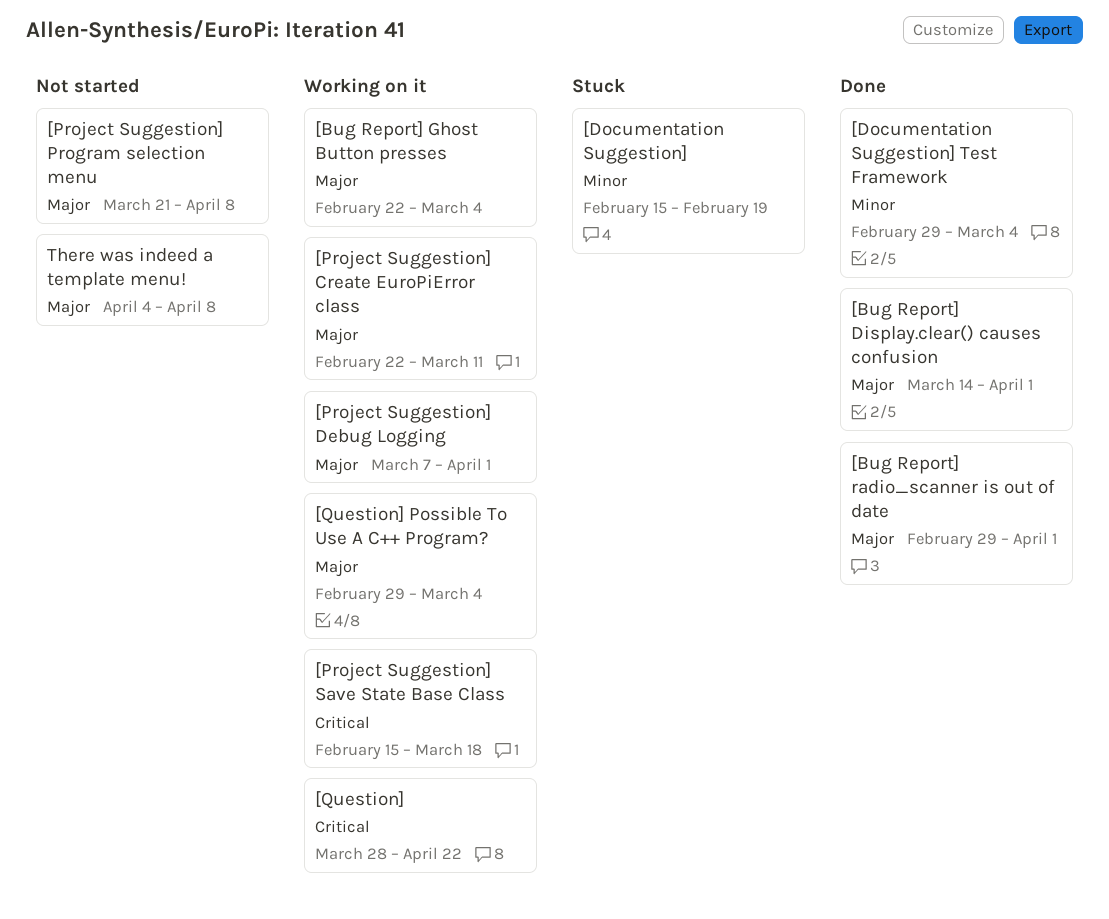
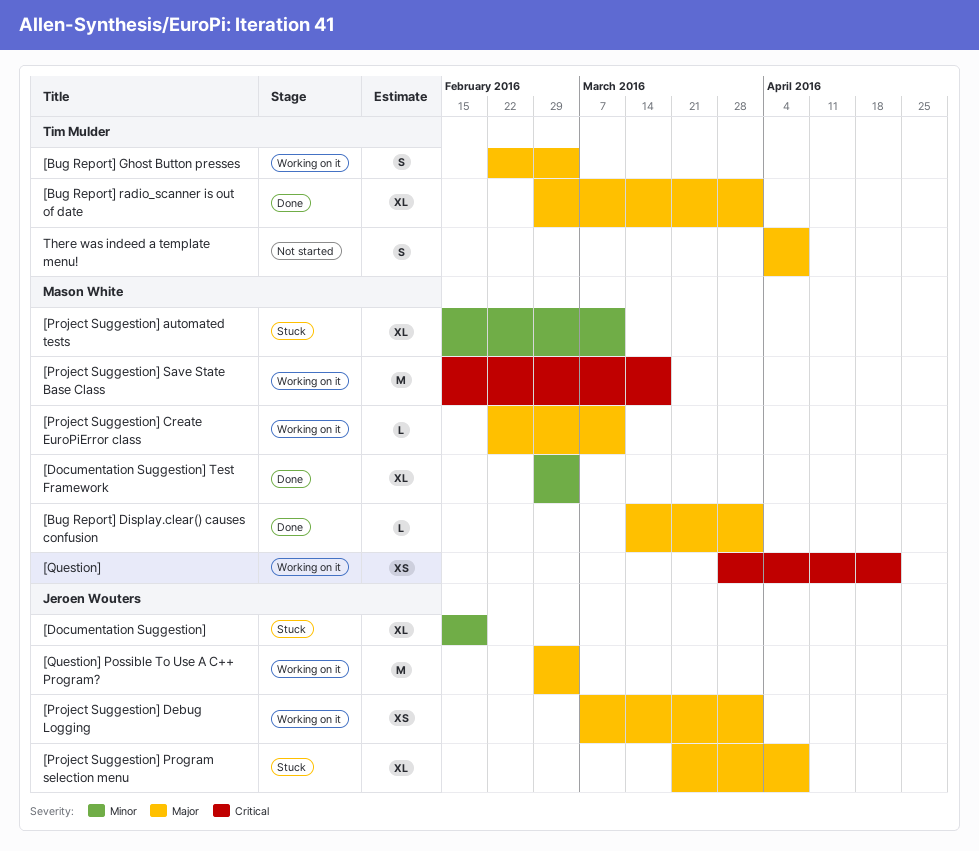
[Project Suggestion] automated tests: none -> present
[Project Suggestion] Program selection menu, status: Not started -> Stuck

